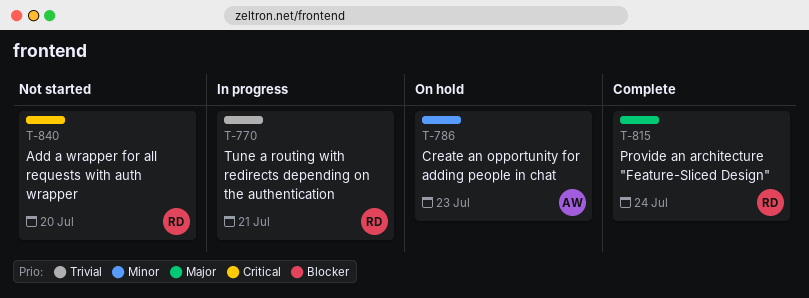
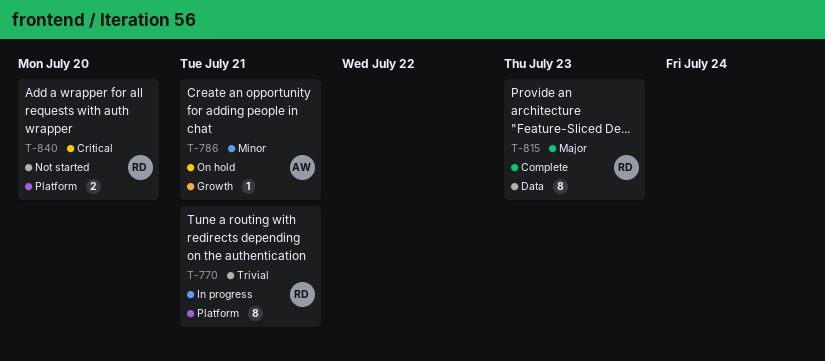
T-786, due: Jul 23 -> Jul 21
T-815, due: Jul 24 -> Jul 23

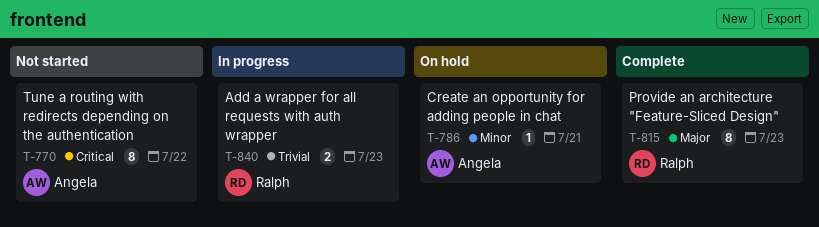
T-770, status: In progress -> Not started
T-770, owner: Ralph -> Angela
T-770, priority: Trivial -> Critical
T-770, due: Jul 21 -> Jul 22
T-840, status: Not started -> In progress
T-840, priority: Critical -> Trivial
T-840, due: Jul 20 -> Jul 23

